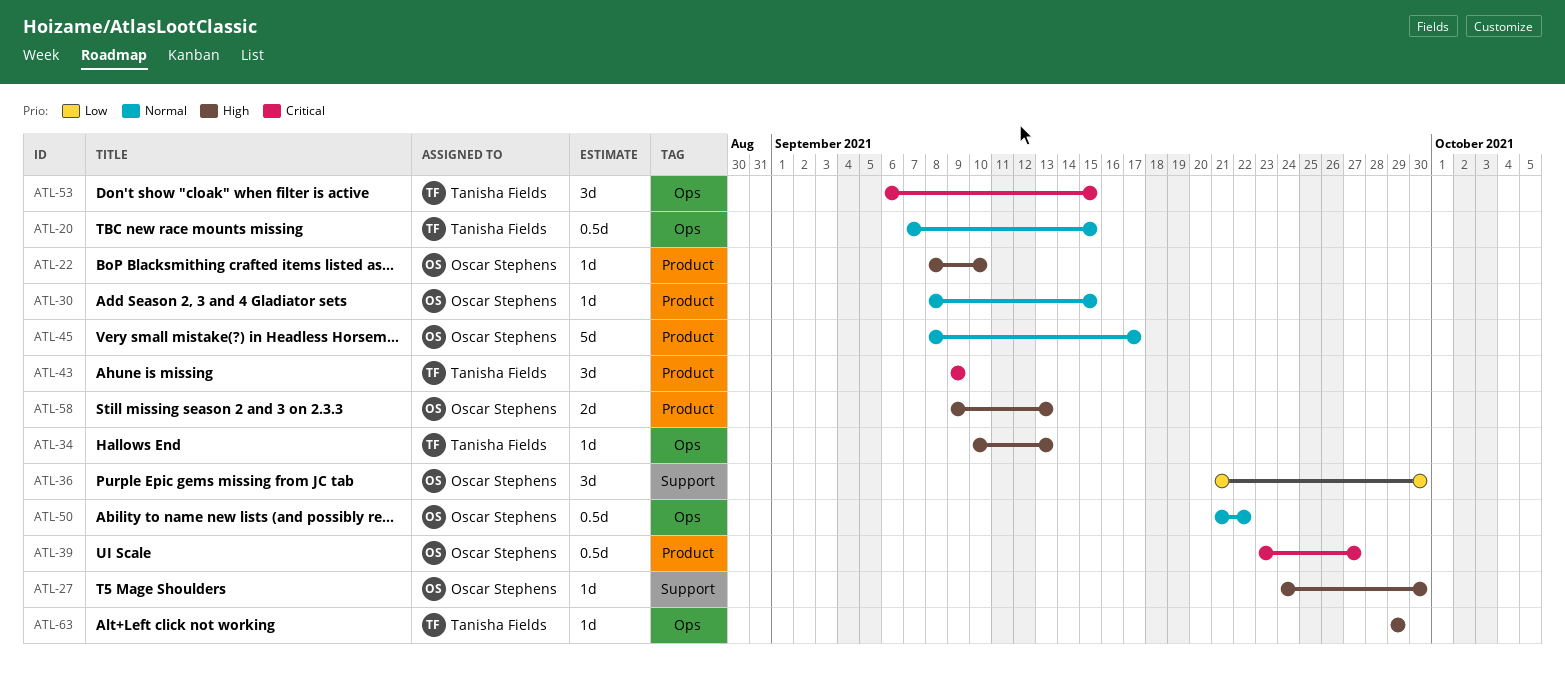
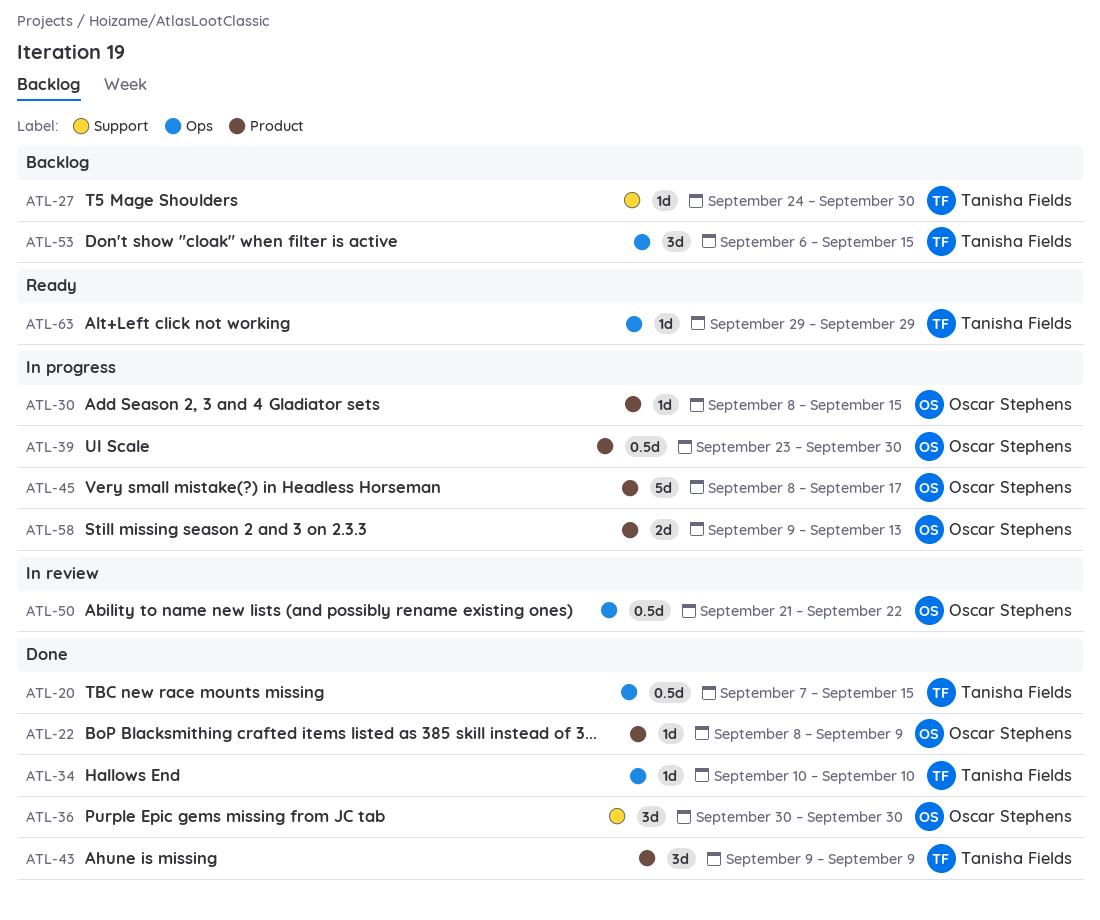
ATL-22, due: Sep 10 -> Sep 9
ATL-27, owner: Oscar Stephens -> Tanisha Fields
ATL-34, due: Sep 13 -> Sep 10
ATL-36, start: Sep 21 -> Sep 30
ATL-39, due: Sep 27 -> Sep 30

